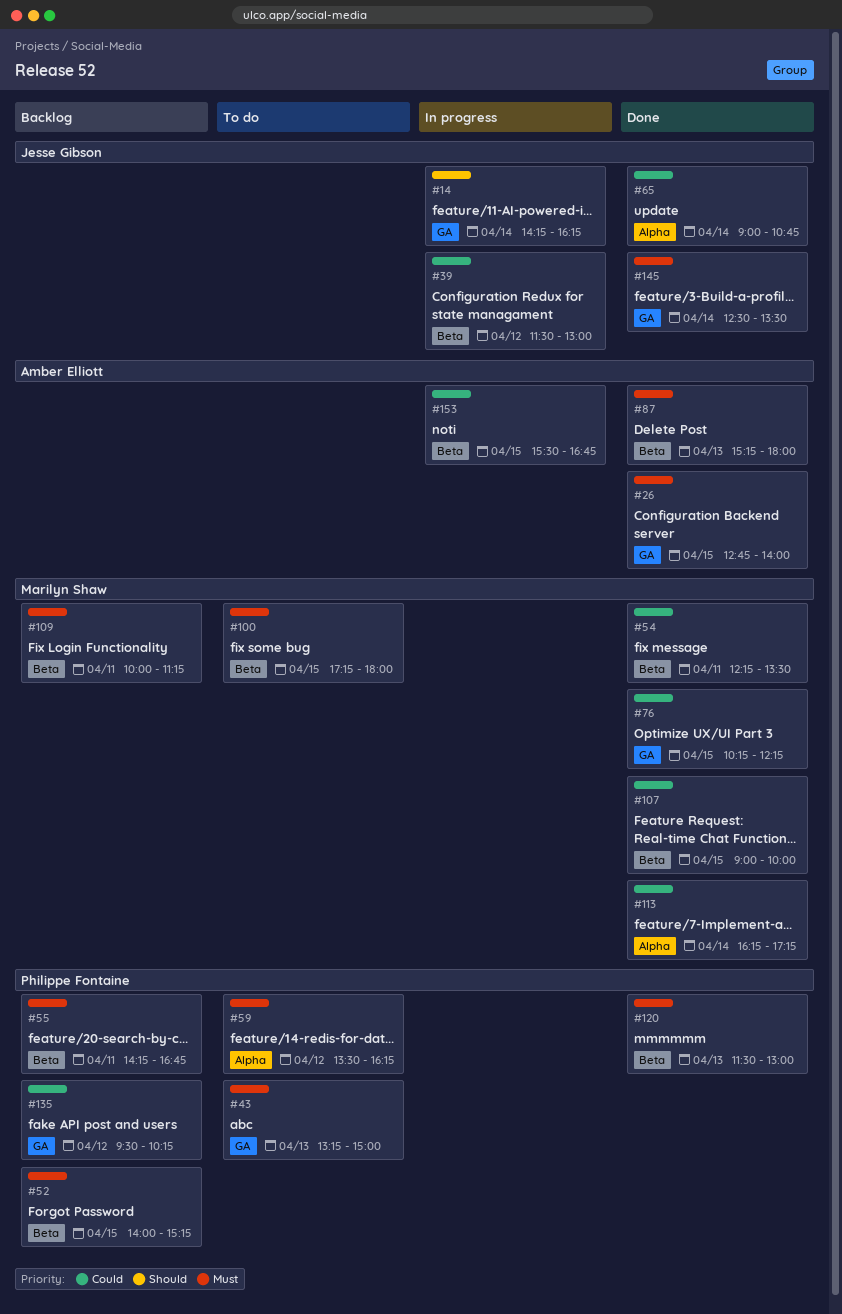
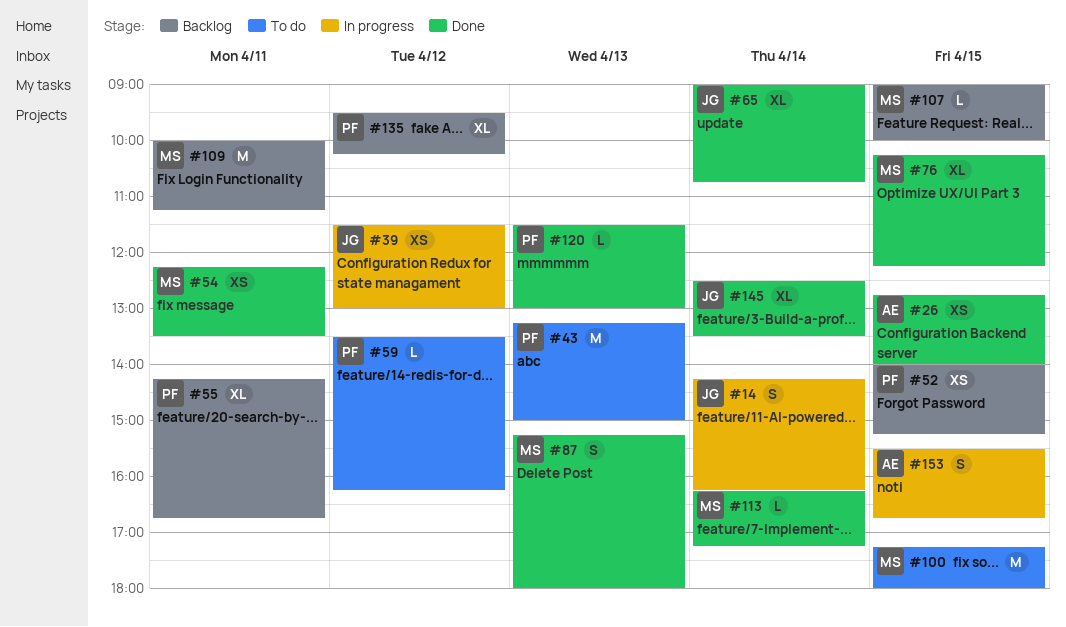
#87, owner: Amber Elliott -> Marilyn Shaw
#107, status: Done -> Backlog

